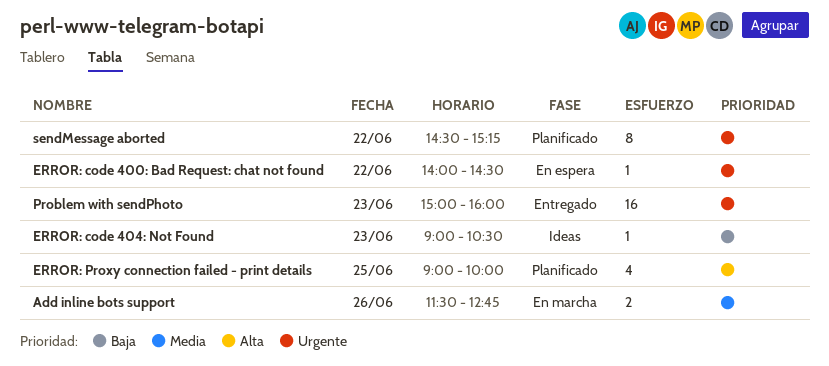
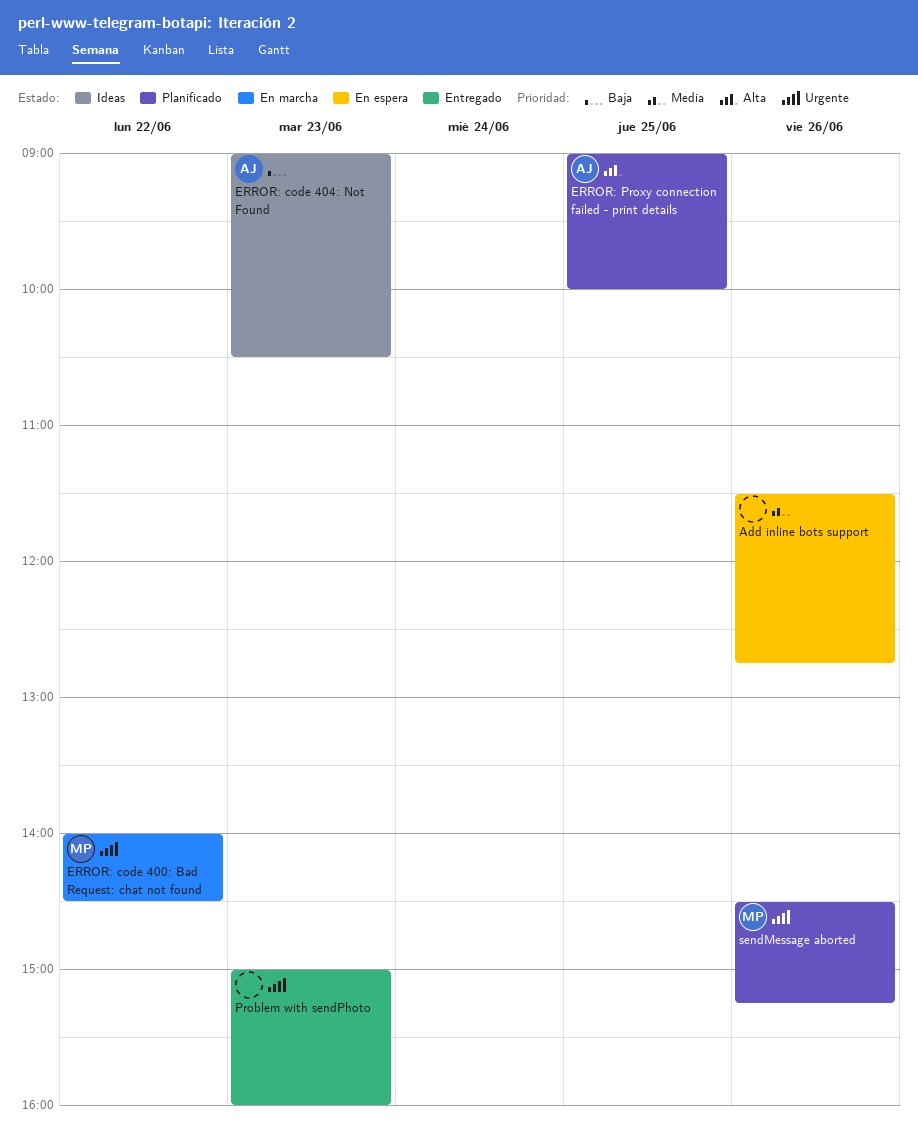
Add inline bots support, status: En marcha -> En espera
ERROR: code 400: Bad Request: chat not found, status: En espera -> En marcha
sendMessage aborted, day: Jun 22 -> Jun 26

